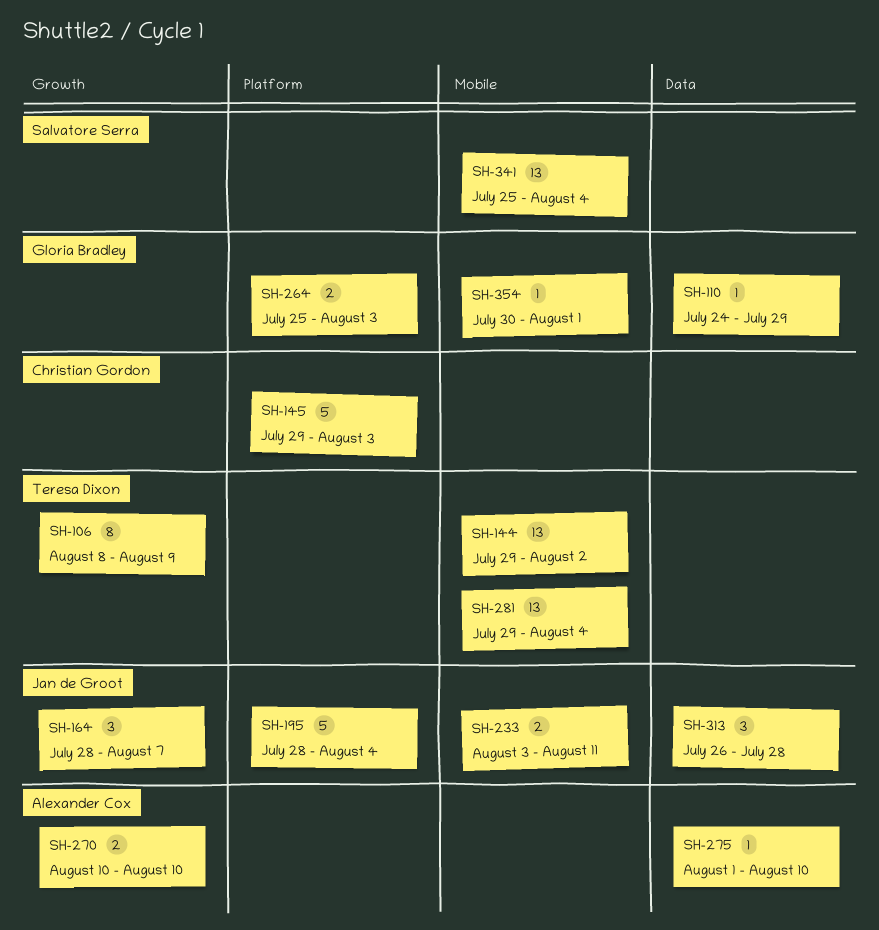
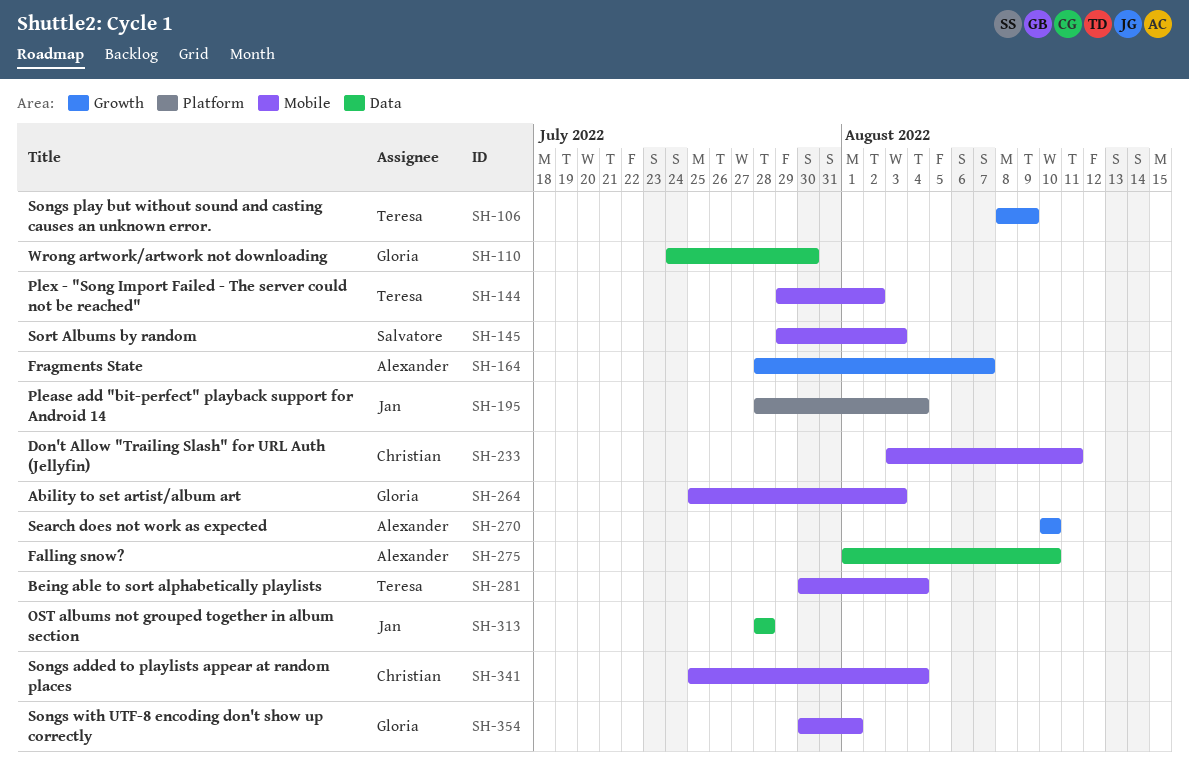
SH-110, due: Jul 29 -> Jul 30
SH-145, owner: Christian Gordon -> Salvatore Serra
SH-145, label: Platform -> Mobile
SH-164, owner: Jan de Groot -> Alexander Cox
SH-233, owner: Jan de Groot -> Christian Gordon
SH-264, label: Platform -> Mobile
SH-281, start: Jul 29 -> Jul 30
SH-313, start: Jul 26 -> Jul 28
SH-341, owner: Salvatore Serra -> Christian Gordon

